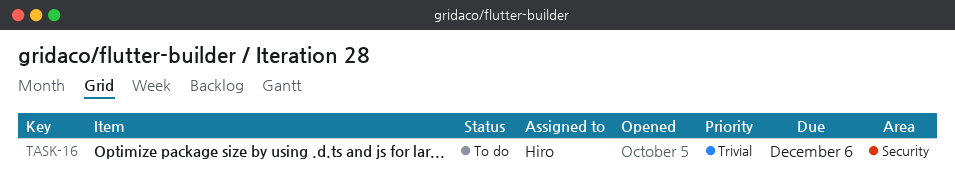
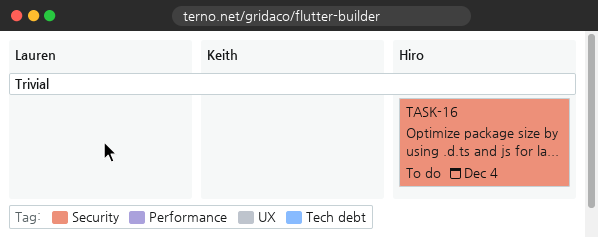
TASK-16, due: Dec 6 -> Dec 4

